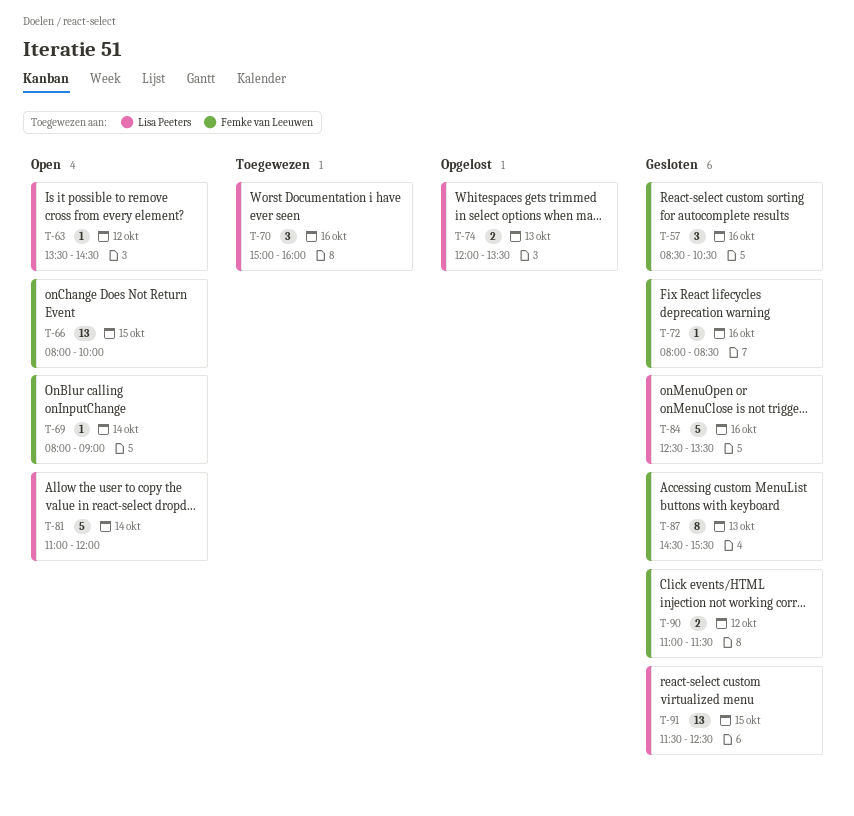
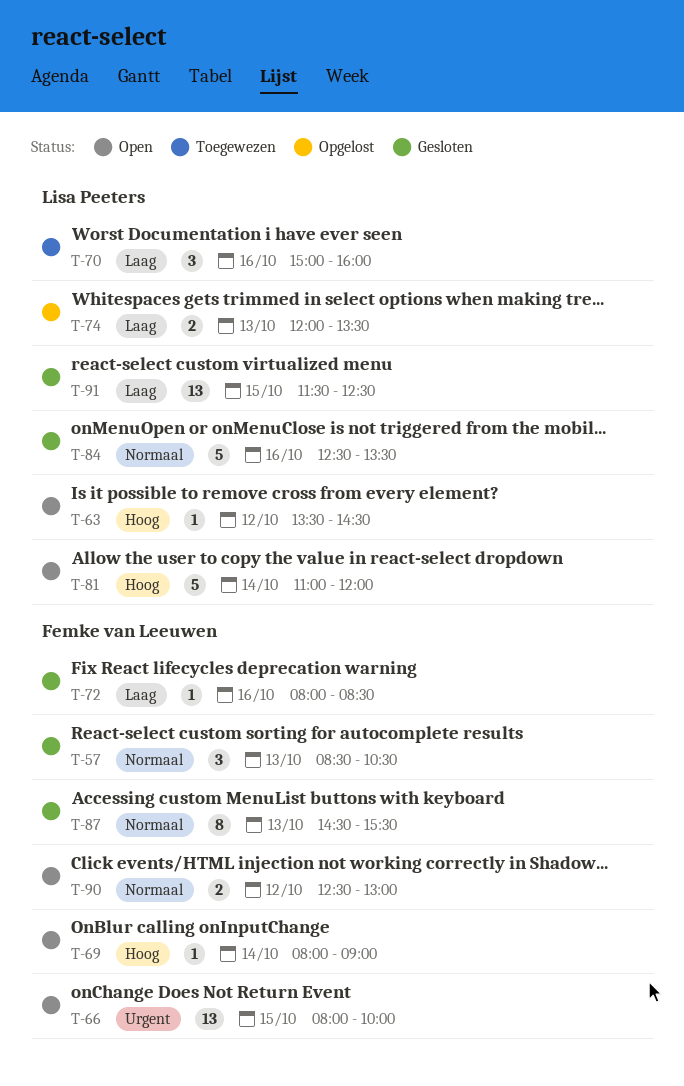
T-57, day: Oct 16 -> Oct 13
T-90, status: Gesloten -> Open
T-90, begins: 11:00 -> 12:30
T-90, ends: 11:30 -> 13:00

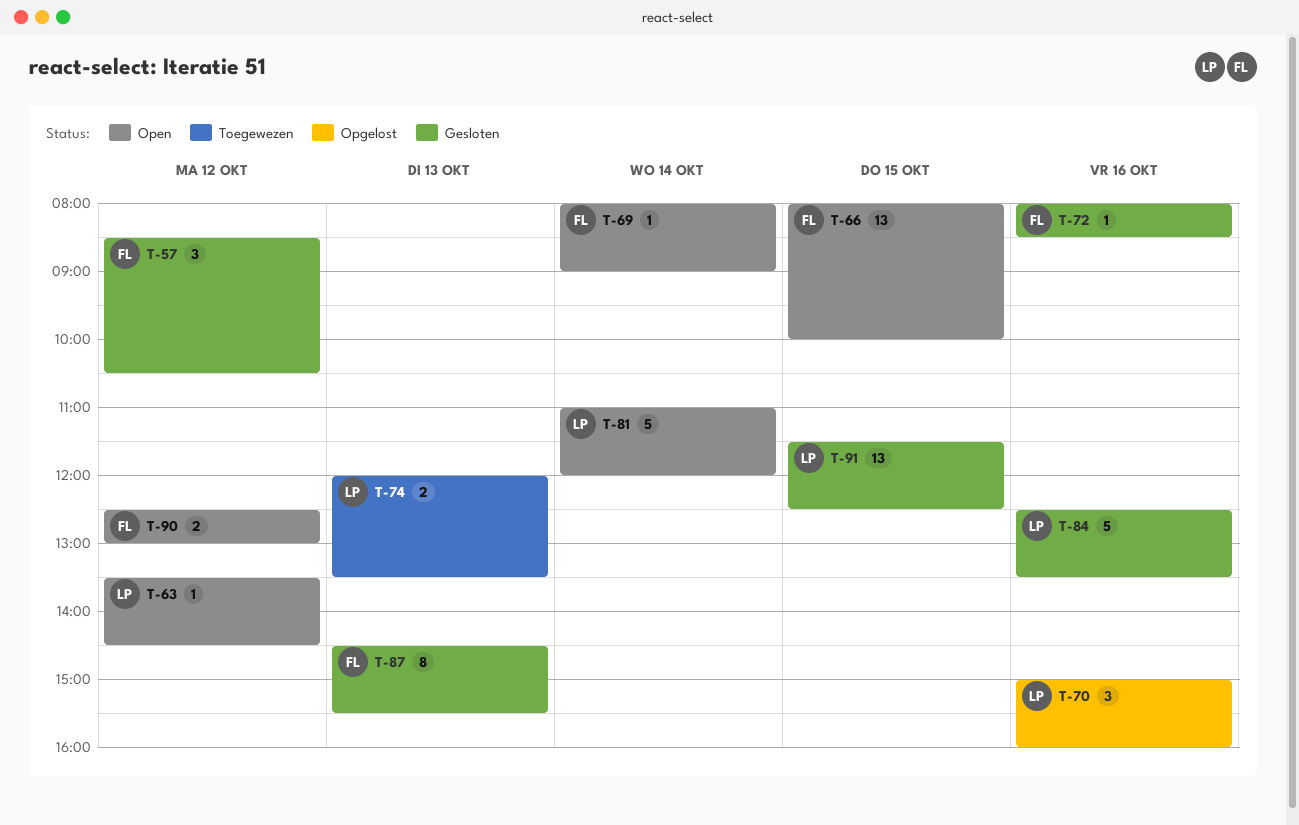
T-57, day: Oct 13 -> Oct 12
T-70, status: Toegewezen -> Opgelost
T-74, status: Opgelost -> Toegewezen

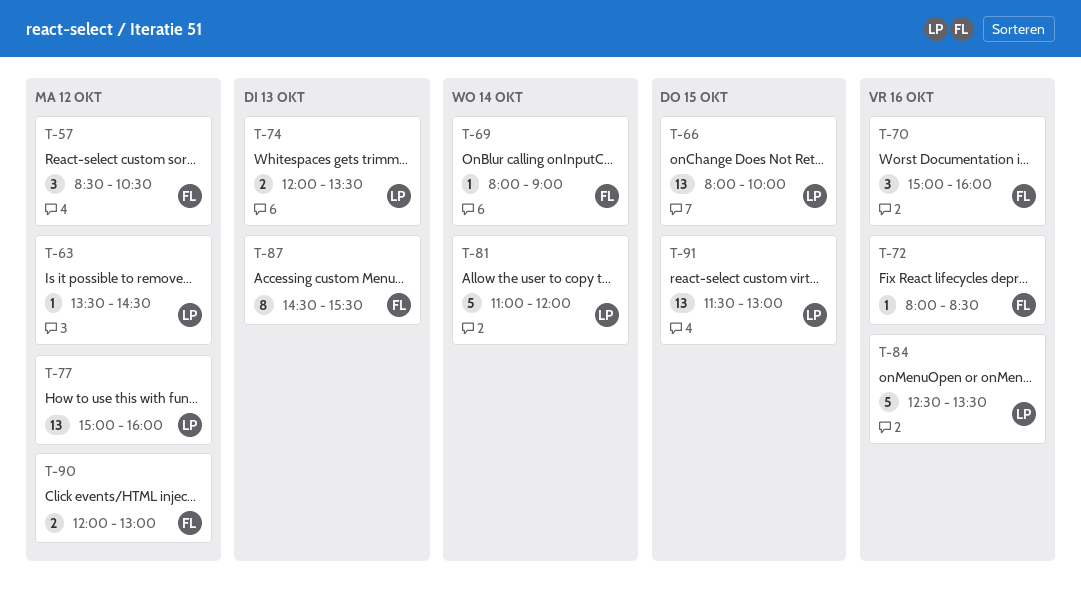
T-66, owner: FL -> LP
T-70, owner: LP -> FL
T-77: none -> present
T-90, begins: 12:30 -> 12:00
T-91, ends: 12:30 -> 13:00

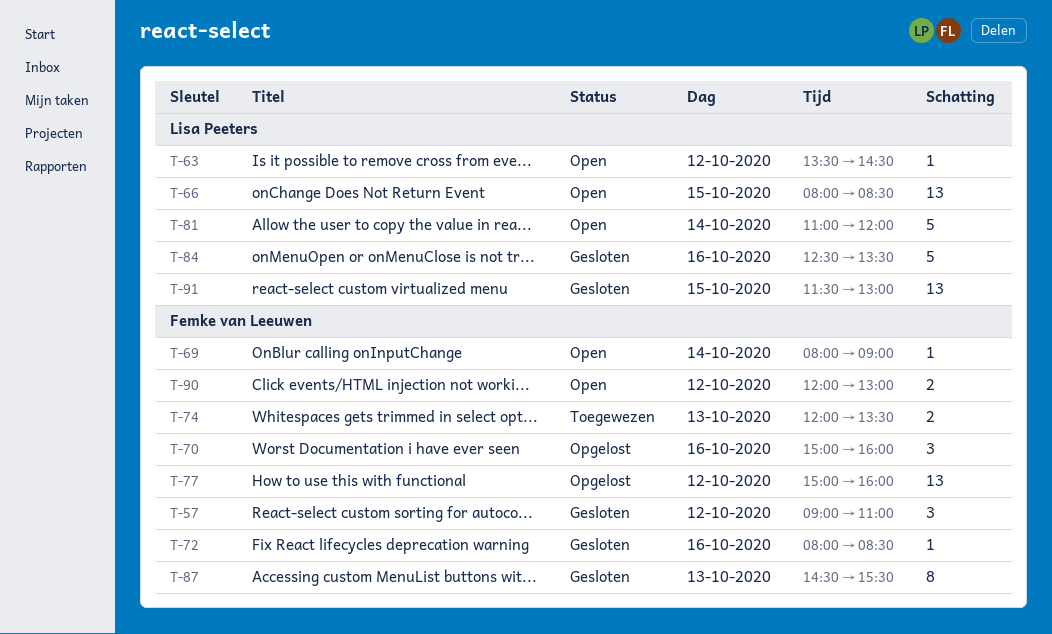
T-57, begins: 08:30 -> 09:00
T-57, ends: 10:30 -> 11:00
T-66, ends: 10:00 -> 08:30
T-74, owner: Lisa Peeters -> Femke van Leeuwen
T-77, owner: Lisa Peeters -> Femke van Leeuwen

